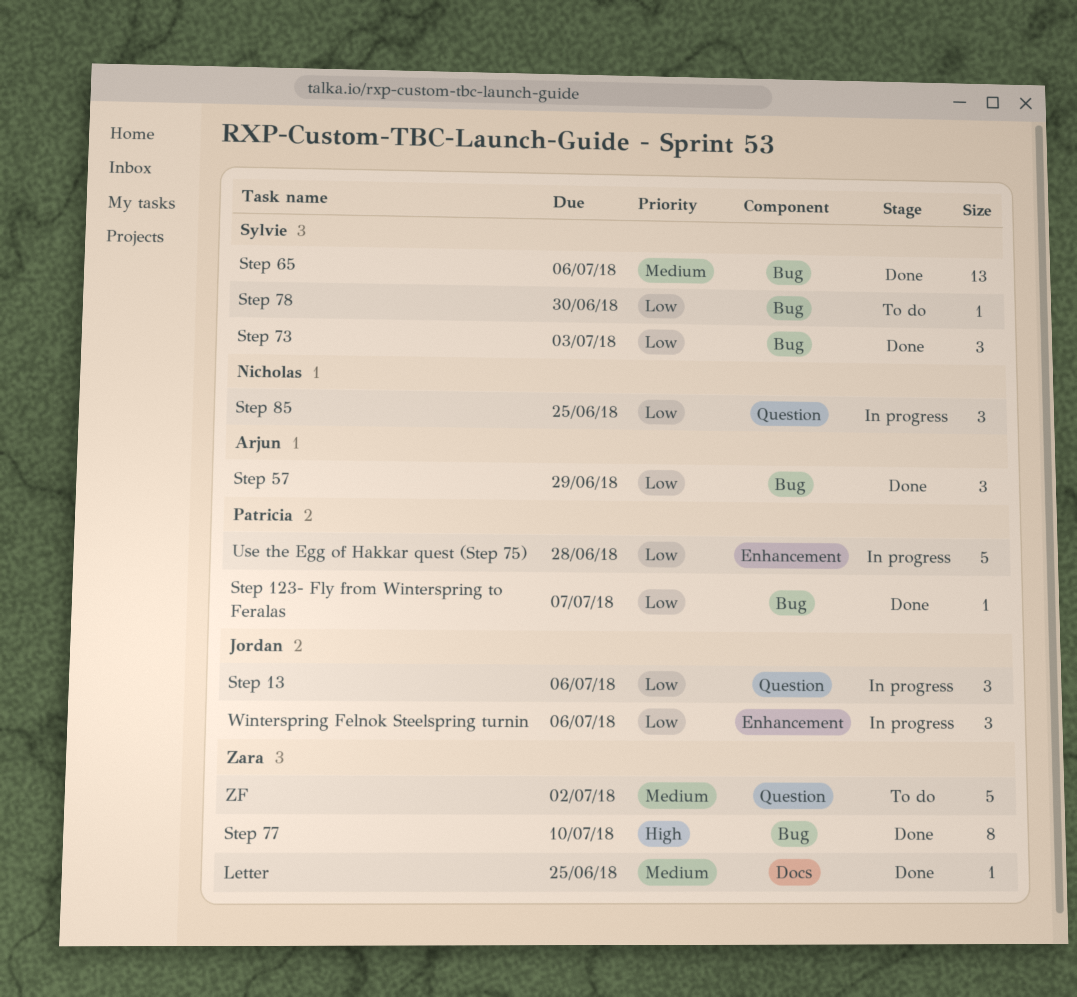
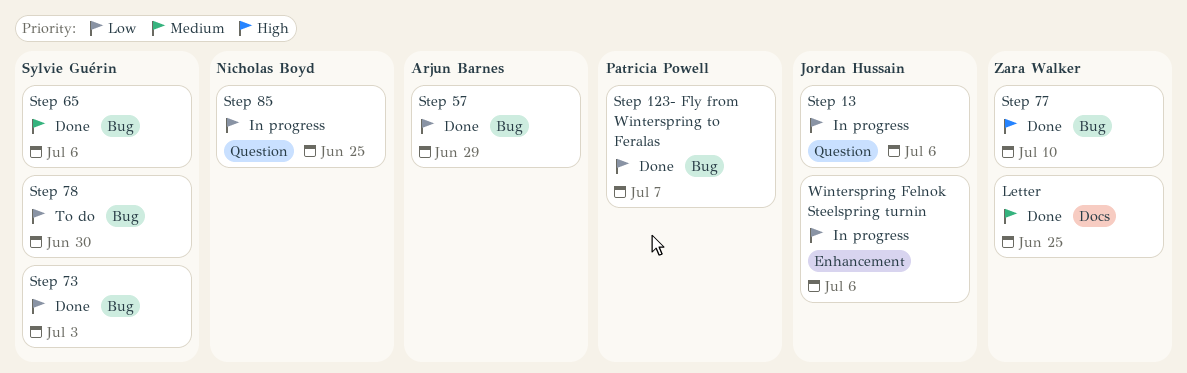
Use the Egg of Hakkar quest (Step 75): present -> none
ZF: present -> none

